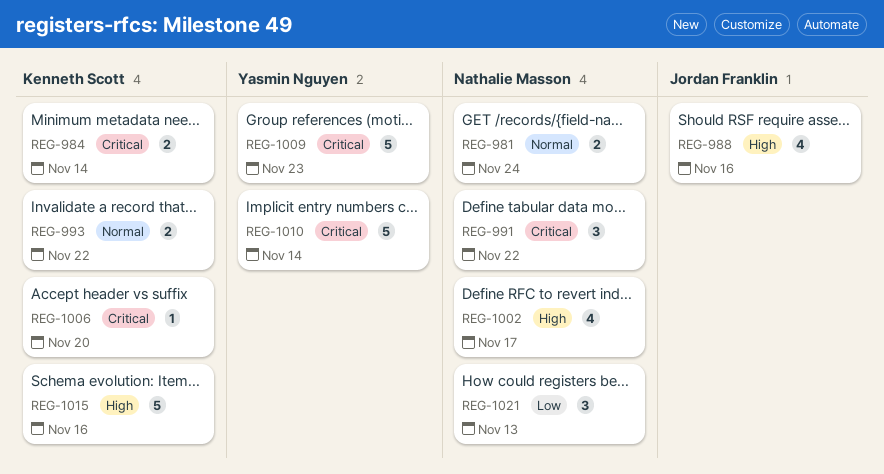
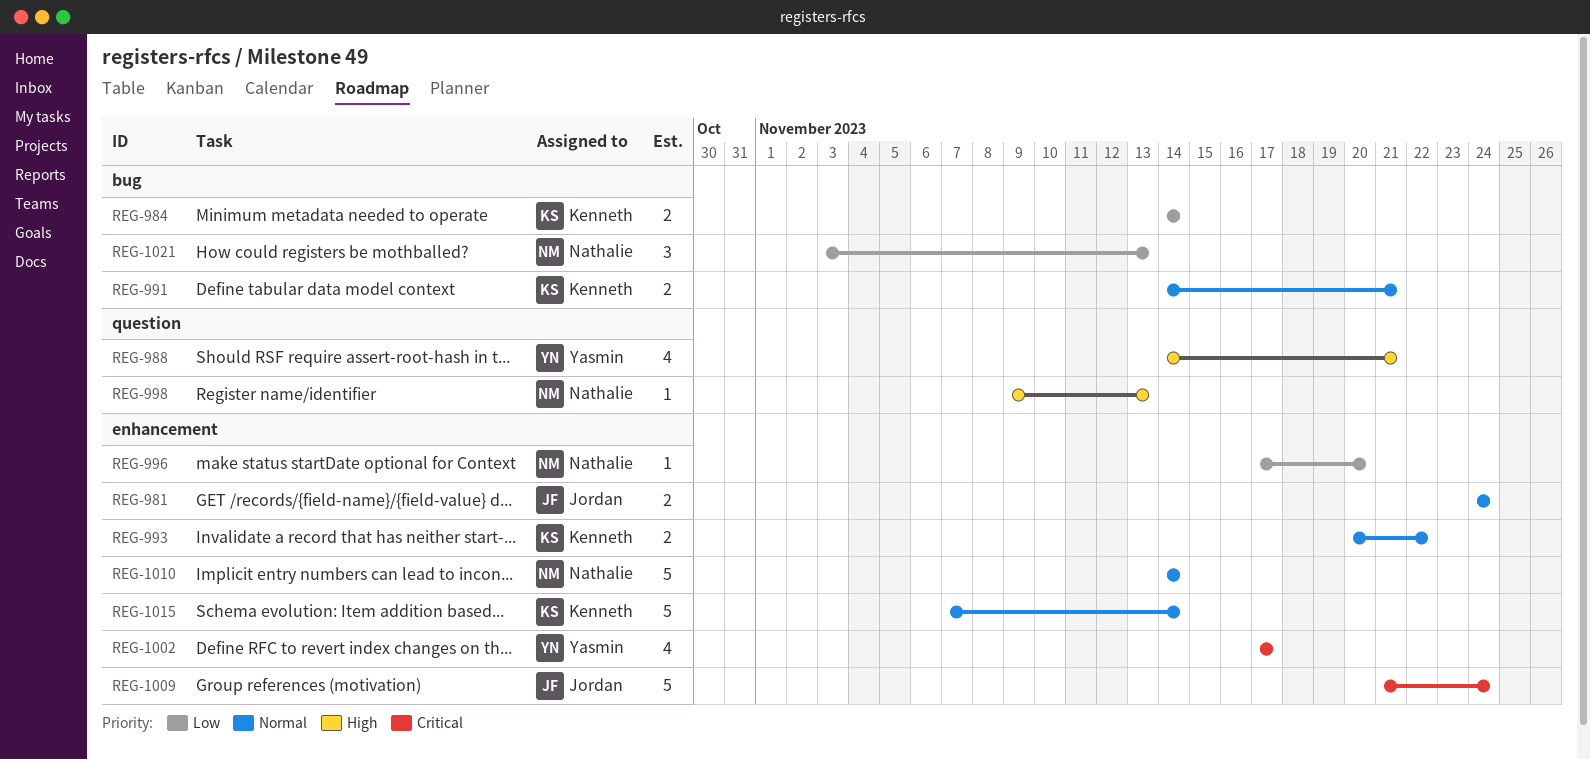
REG-981, owner: Nathalie Masson -> Jordan Franklin
REG-984, priority: Critical -> Low
REG-988, owner: Jordan Franklin -> Yasmin Nguyen
REG-988, due: Nov 16 -> Nov 21
REG-991, owner: Nathalie Masson -> Kenneth Scott
REG-991, priority: Critical -> Normal
REG-991, estimate: 3 -> 2
REG-991, due: Nov 22 -> Nov 21
REG-996: none -> present
REG-998: none -> present
REG-1002, owner: Nathalie Masson -> Yasmin Nguyen
REG-1002, priority: High -> Critical
REG-1006: present -> none
REG-1009, owner: Yasmin Nguyen -> Jordan Franklin
REG-1009, due: Nov 23 -> Nov 24
REG-1010, owner: Yasmin Nguyen -> Nathalie Masson
REG-1010, priority: Critical -> Normal
REG-1015, priority: High -> Normal
REG-1015, due: Nov 16 -> Nov 14

